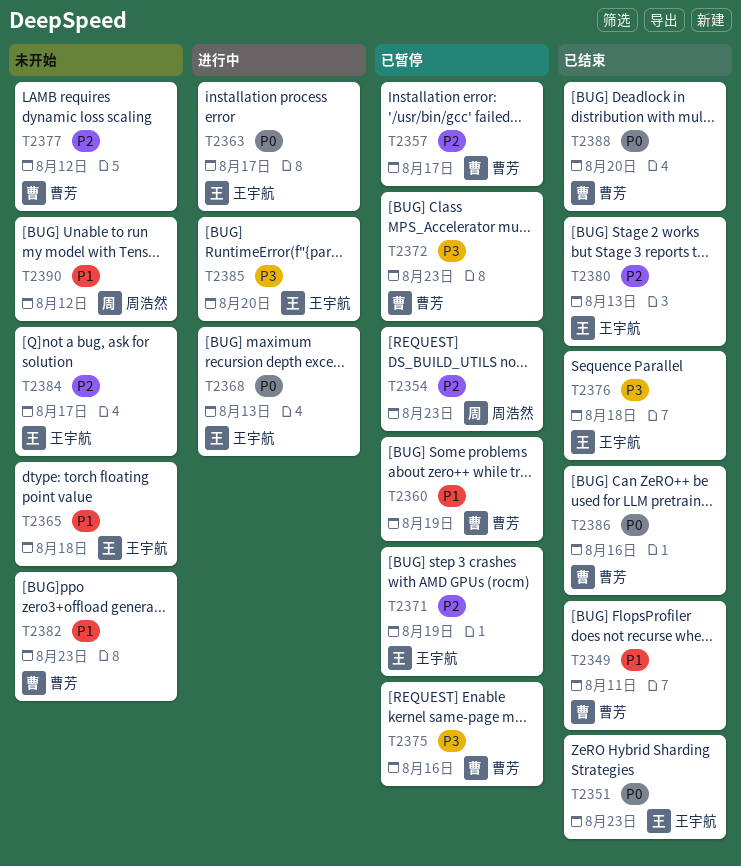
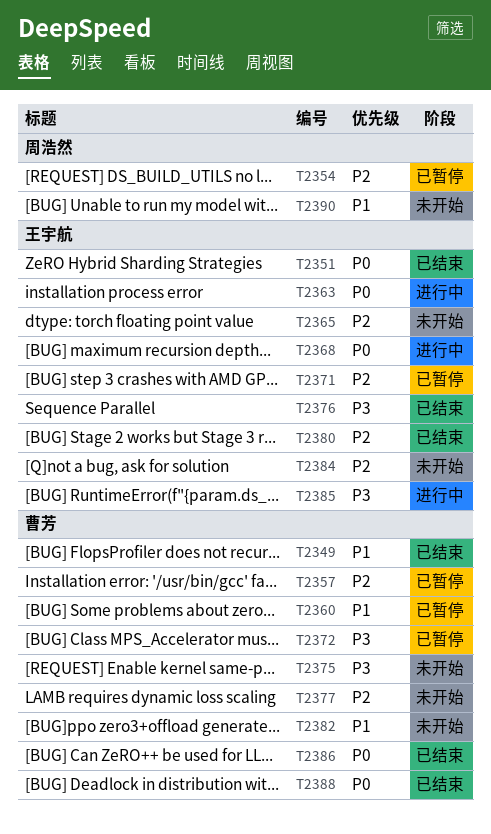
T2365, priority: P1 -> P2
T2375, status: 已暂停 -> 未开始

